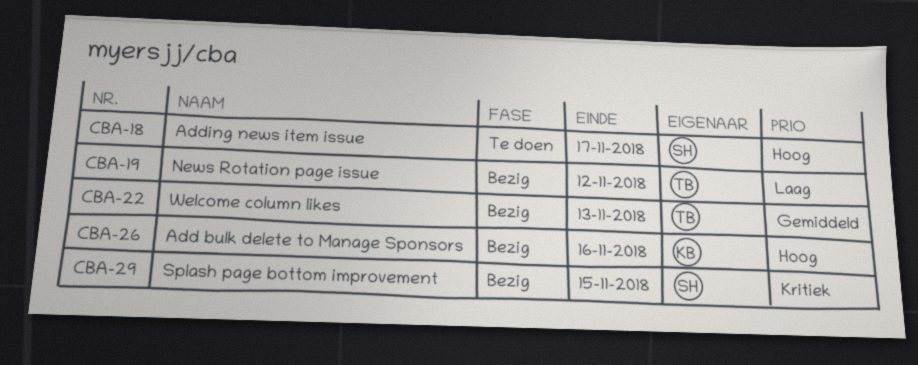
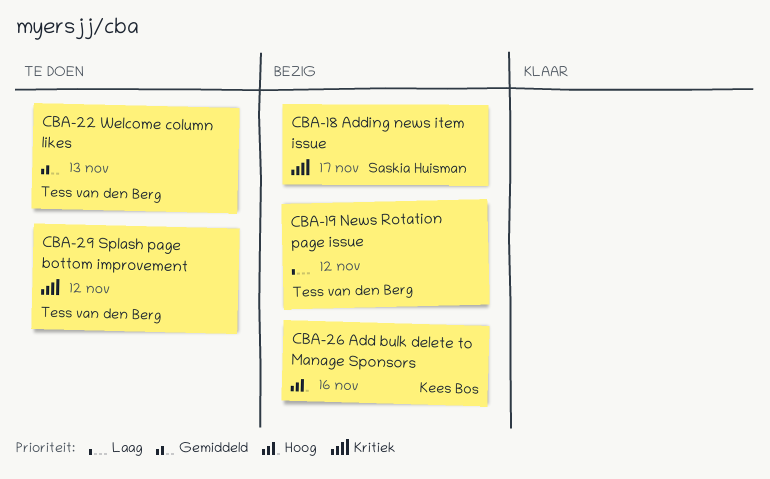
CBA-18, status: Te doen -> Bezig
CBA-18, priority: Hoog -> Kritiek
CBA-22, status: Bezig -> Te doen
CBA-29, status: Bezig -> Te doen
CBA-29, owner: Saskia Huisman -> Tess van den Berg
CBA-29, due: Nov 15 -> Nov 12

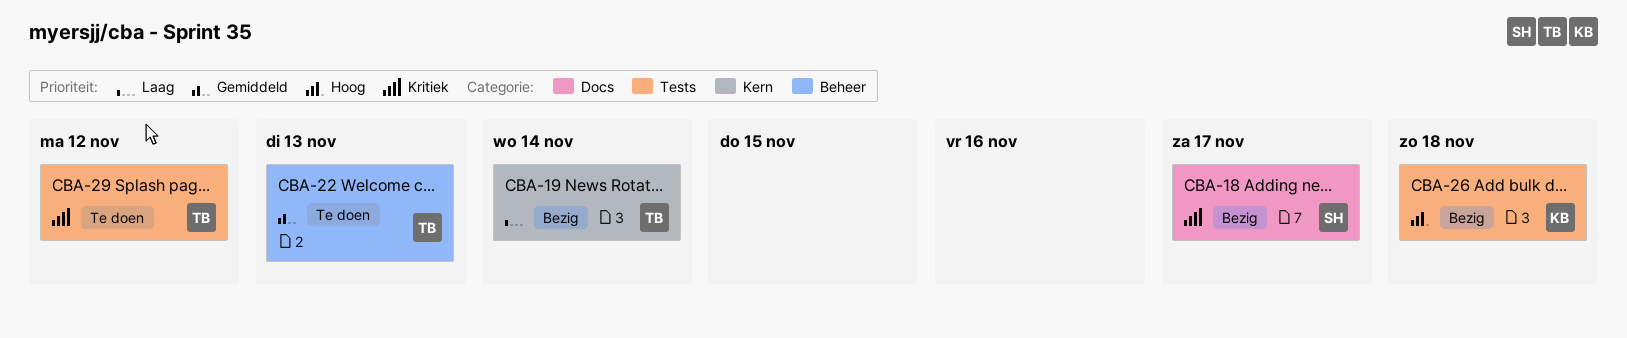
CBA-19, due: Nov 12 -> Nov 14
CBA-26, due: Nov 16 -> Nov 18

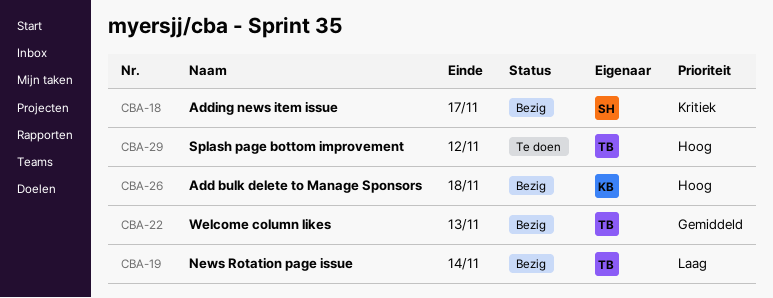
CBA-22, status: Te doen -> Bezig
CBA-29, priority: Kritiek -> Hoog

